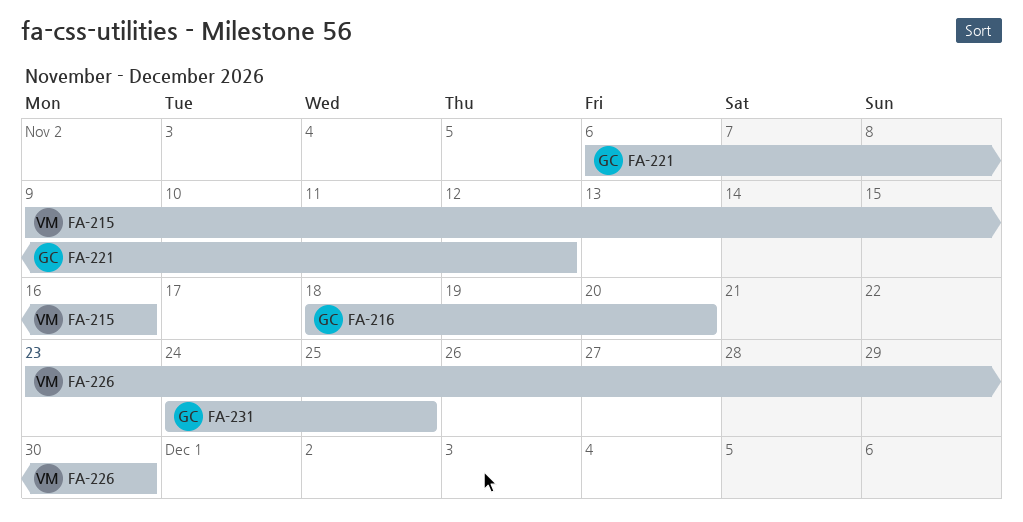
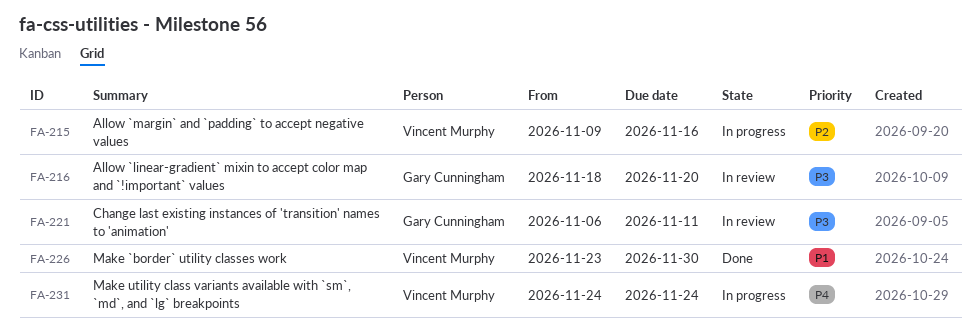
FA-221, due: Nov 12 -> Nov 11
FA-231, owner: Gary Cunningham -> Vincent Murphy
FA-231, due: Nov 25 -> Nov 24

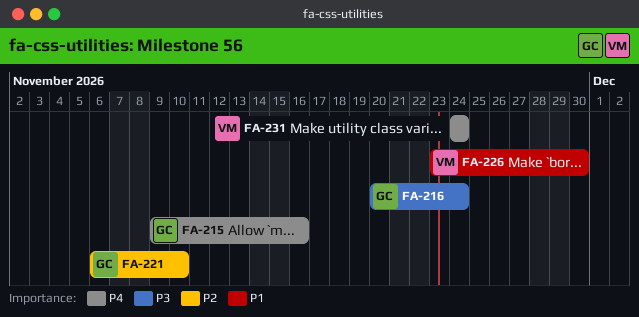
FA-215, owner: Vincent Murphy -> Gary Cunningham
FA-215, priority: P2 -> P4
FA-216, start: Nov 18 -> Nov 20
FA-216, due: Nov 20 -> Nov 24
FA-221, priority: P3 -> P2
FA-221, due: Nov 11 -> Nov 10

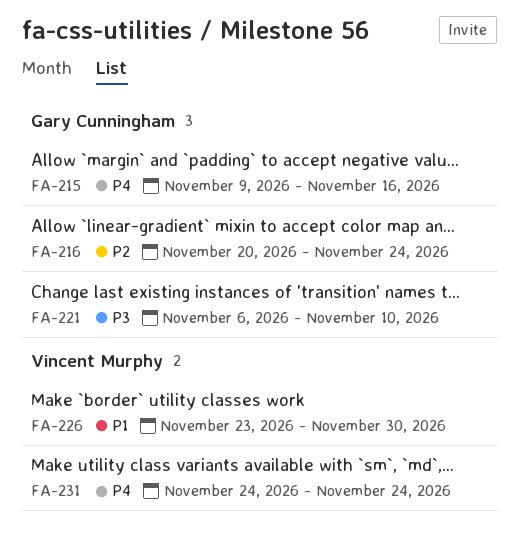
FA-216, priority: P3 -> P2
FA-221, priority: P2 -> P3

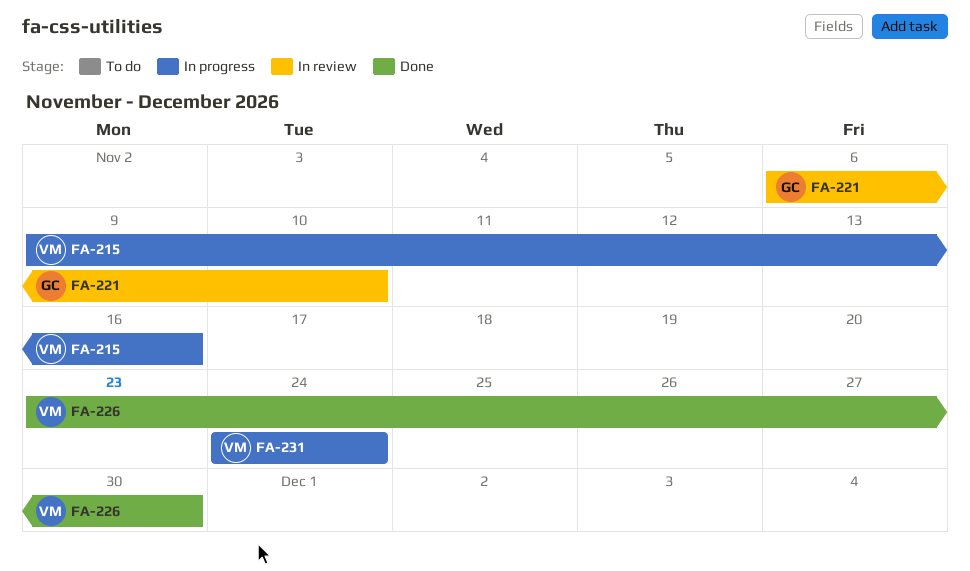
FA-215, owner: Gary Cunningham -> Vincent Murphy
FA-216: present -> none

